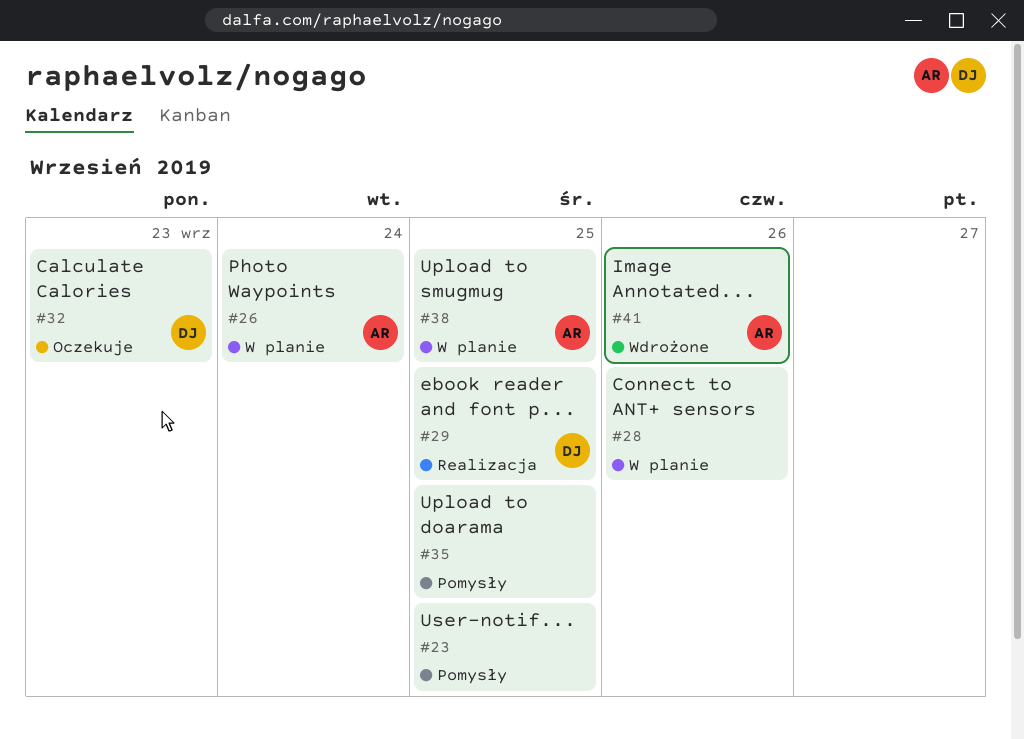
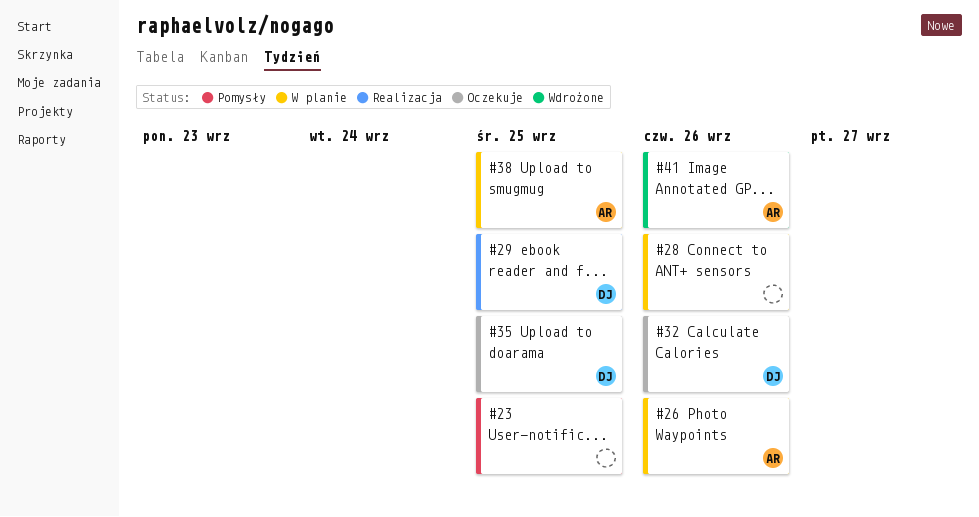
#26, due: Sep 24 -> Sep 26
#32, due: Sep 23 -> Sep 26
#35, status: Pomysły -> Oczekuje
#35, owner: none -> DJ

